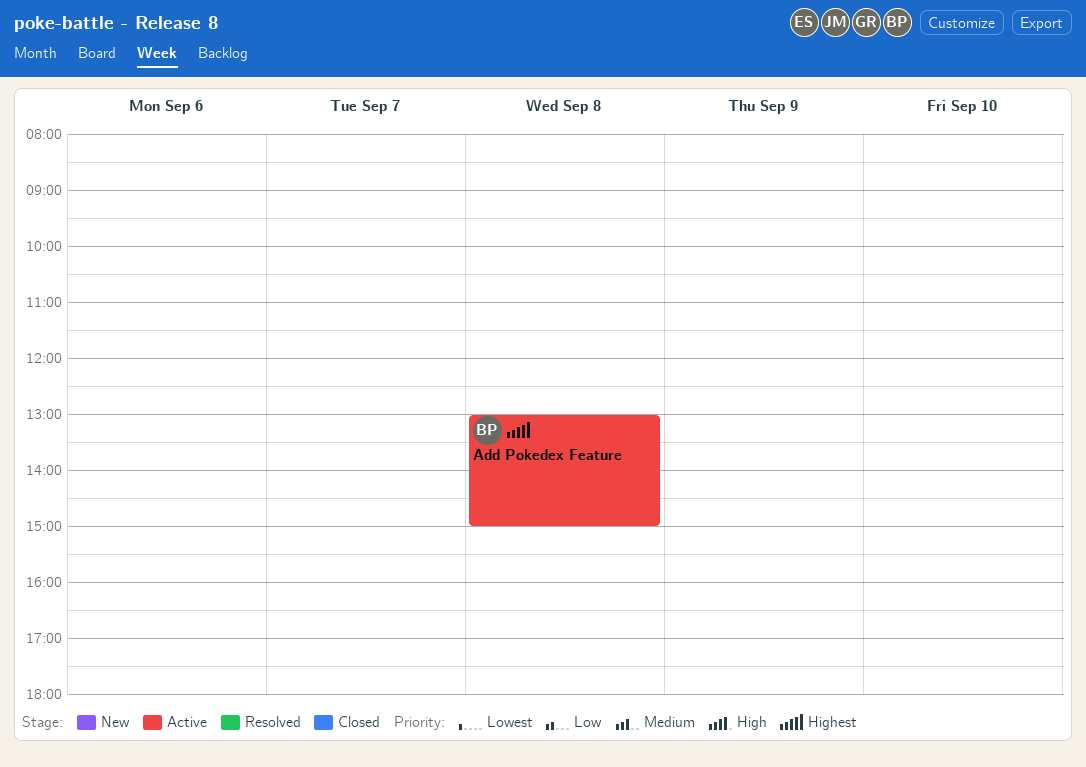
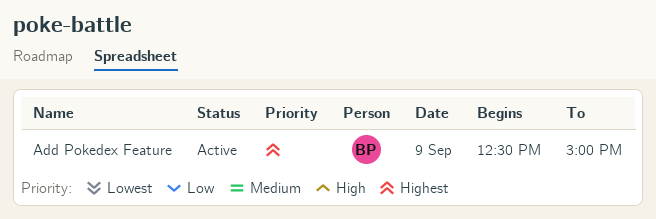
Add Pokedex Feature, day: Sep 8 -> Sep 9
Add Pokedex Feature, begins: 13:00 -> 12:30

